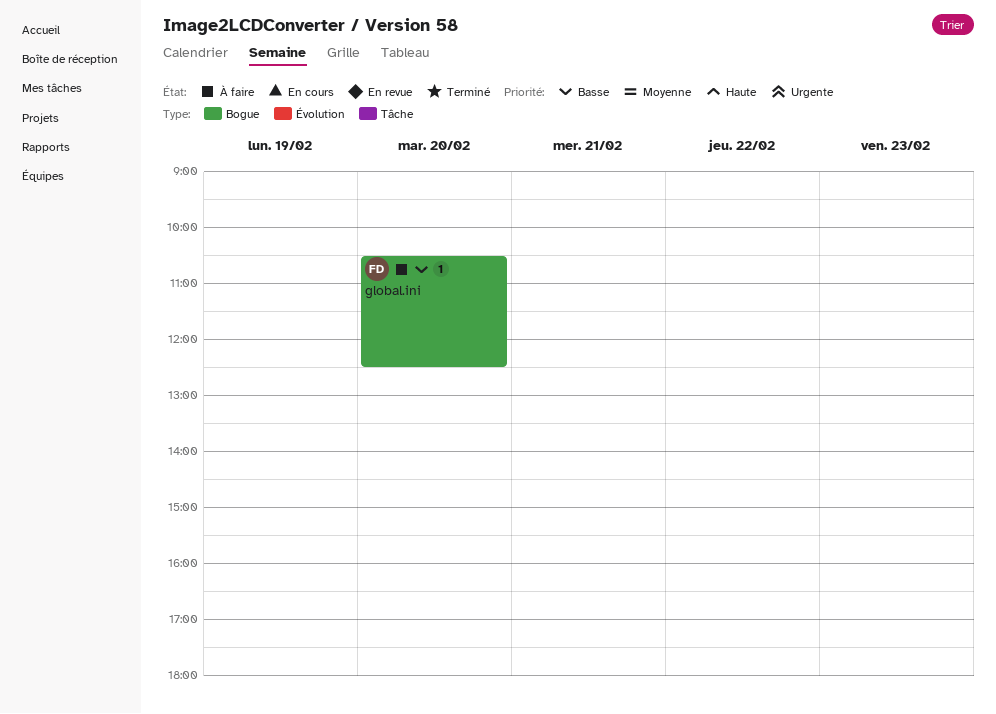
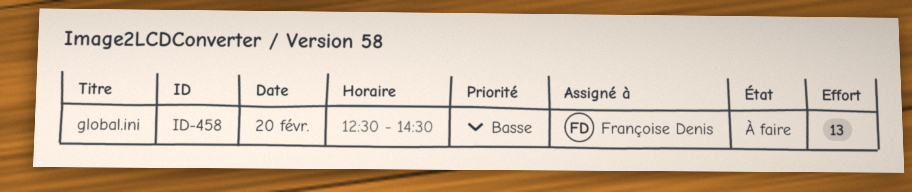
global.ini, estimate: 1 -> 13
global.ini, begins: 10:30 -> 12:30
global.ini, ends: 12:30 -> 14:30

